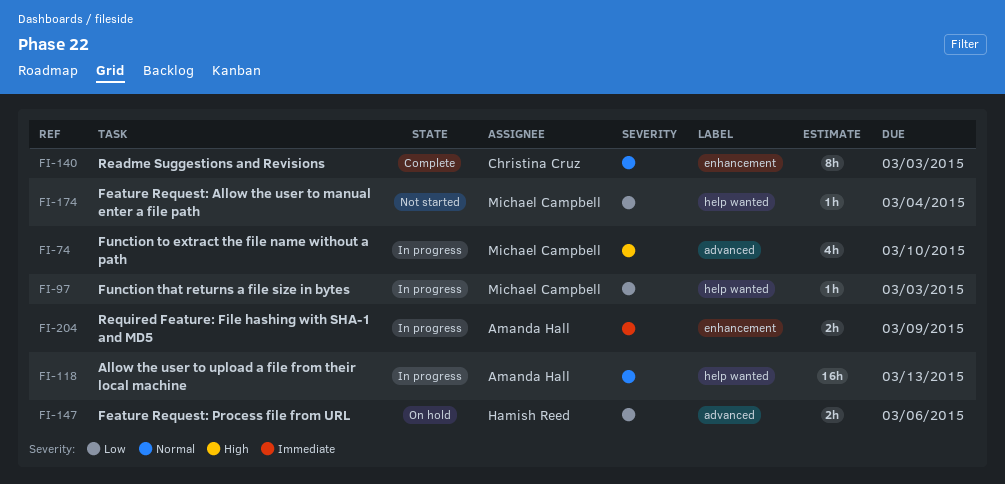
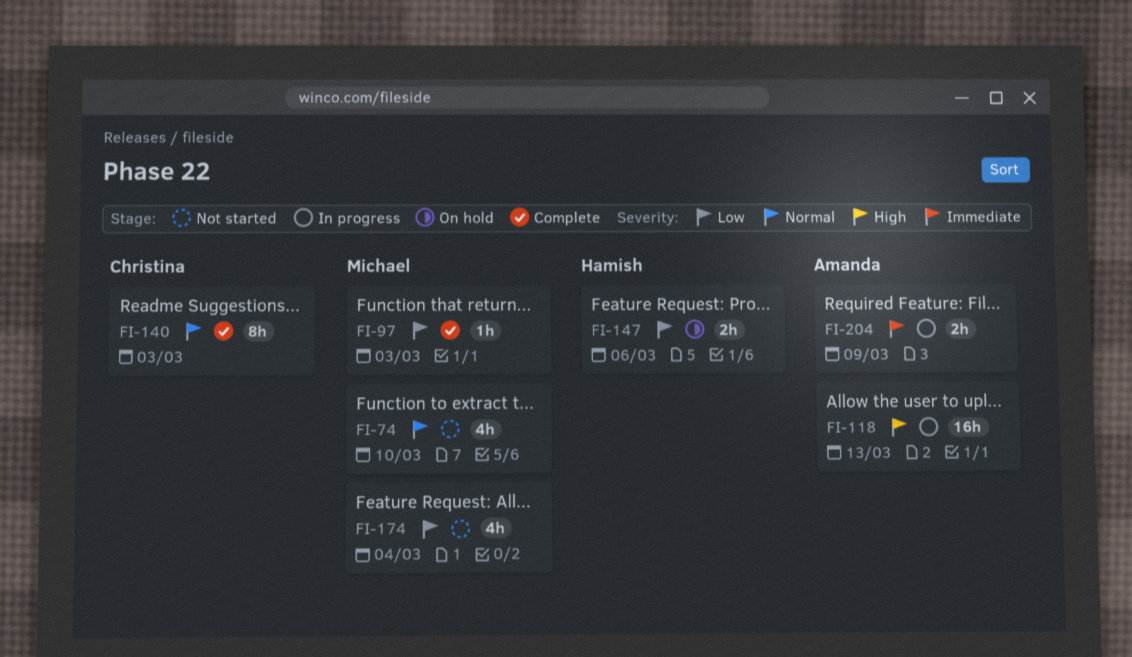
FI-74, status: In progress -> Not started
FI-74, priority: High -> Normal
FI-97, status: In progress -> Complete
FI-118, priority: Normal -> High
FI-174, estimate: 1h -> 4h

